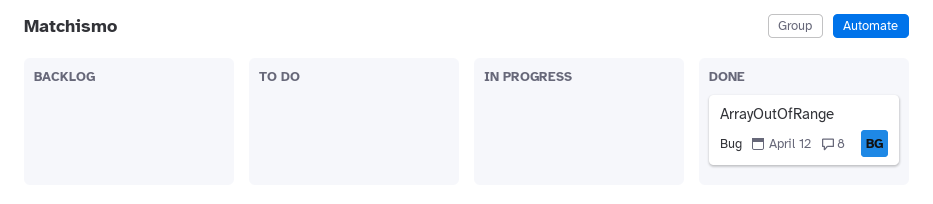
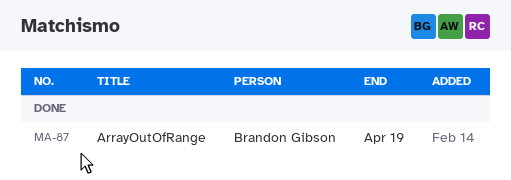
ArrayOutOfRange, due: Apr 12 -> Apr 19

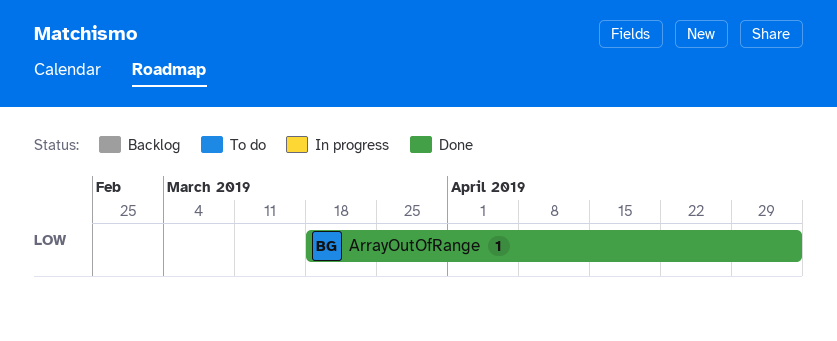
ArrayOutOfRange, due: Apr 19 -> May 3

